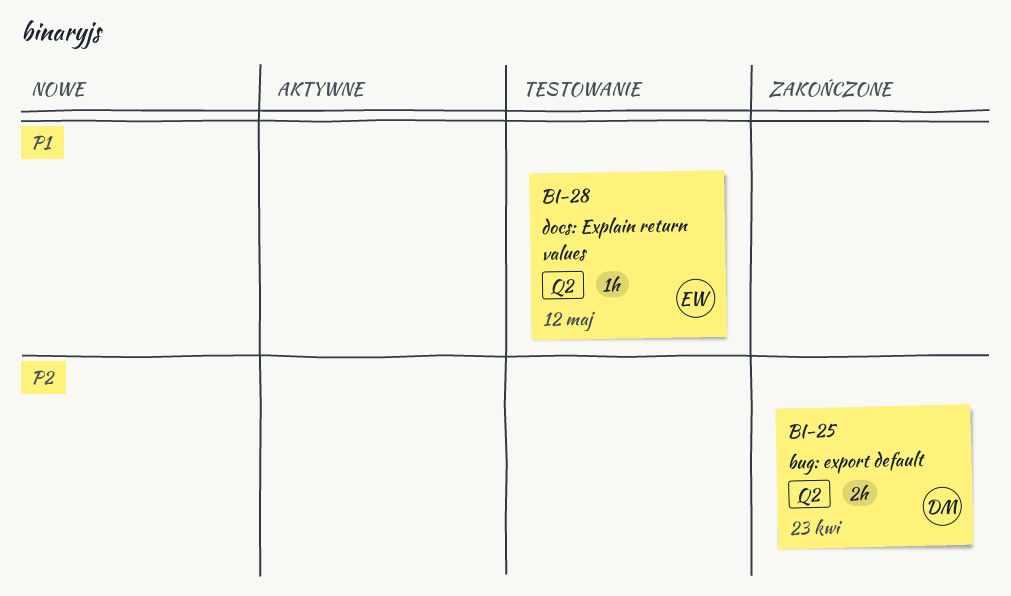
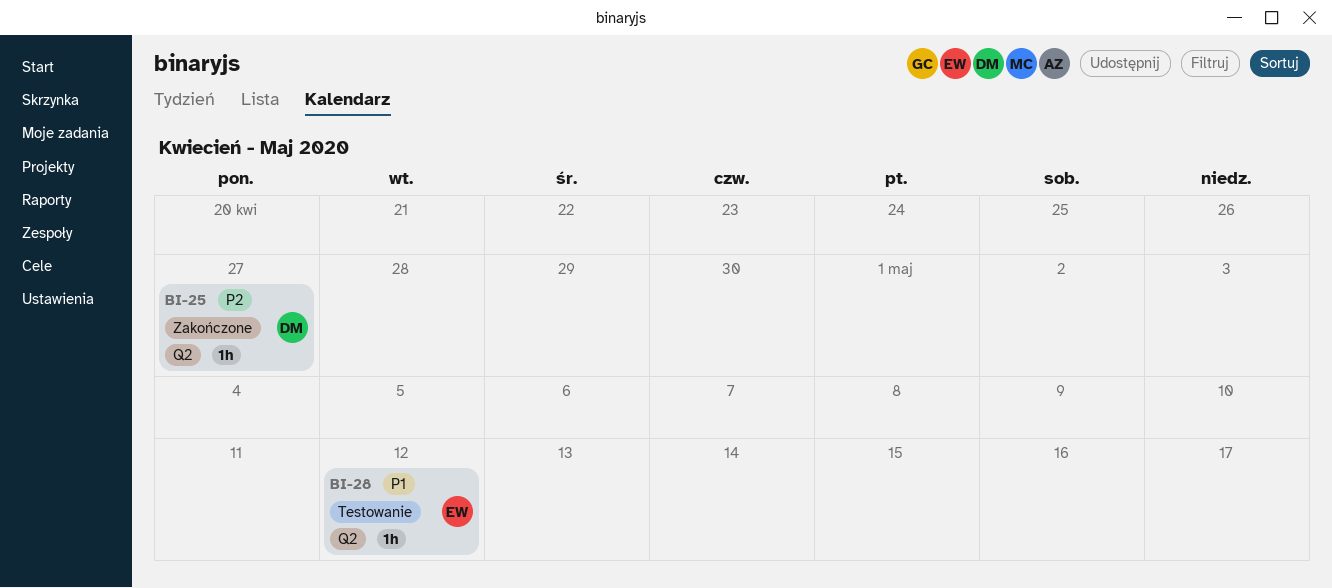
BI-25, estimate: 2h -> 1h
BI-25, due: Apr 23 -> Apr 27

